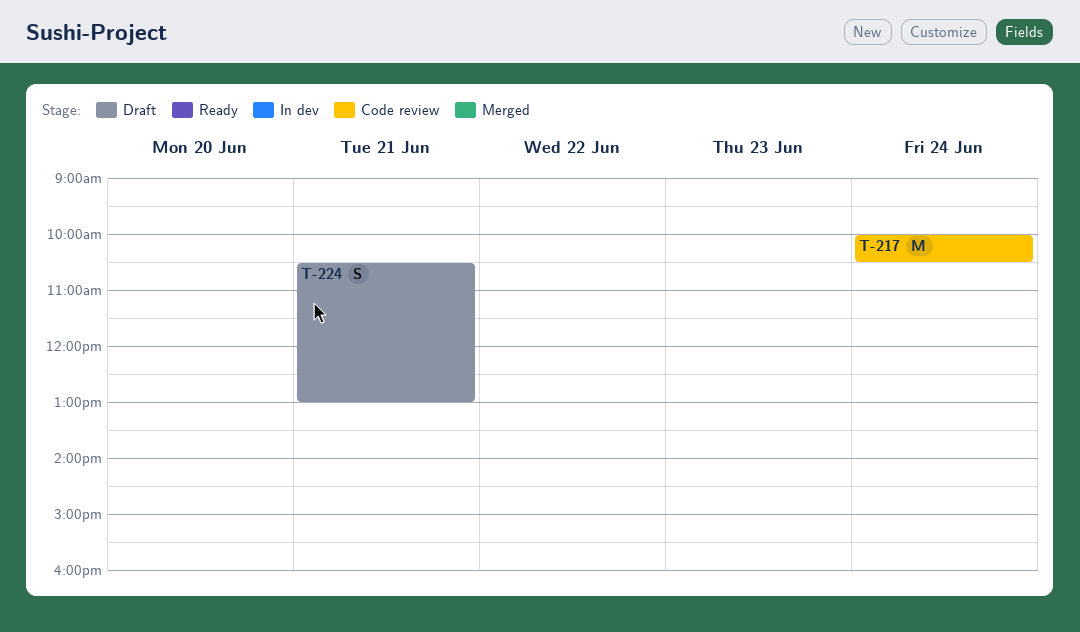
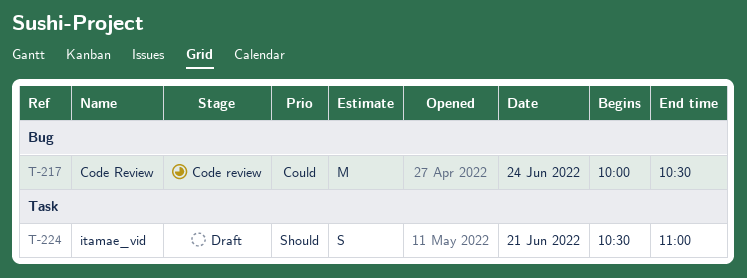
T-224, ends: 13:00 -> 11:00

